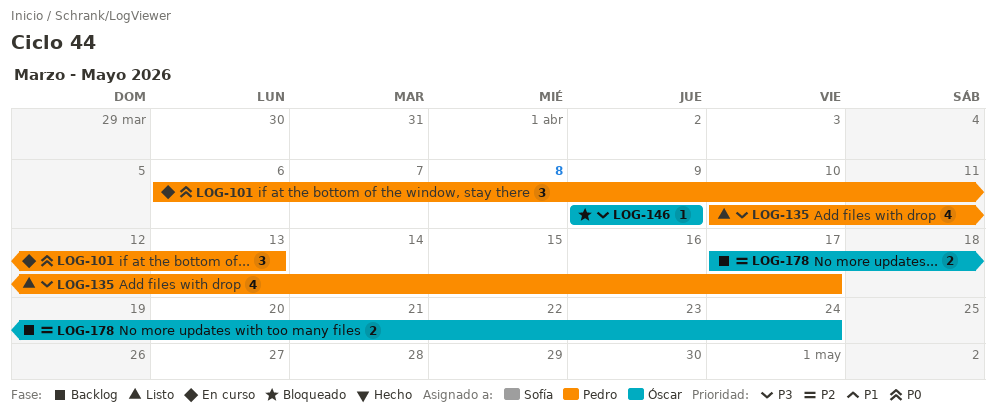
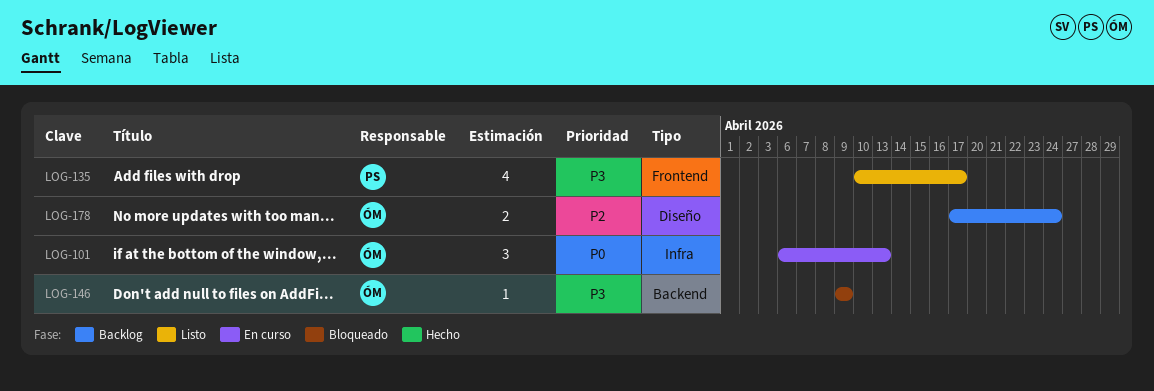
LOG-101, owner: Pedro -> Óscar

